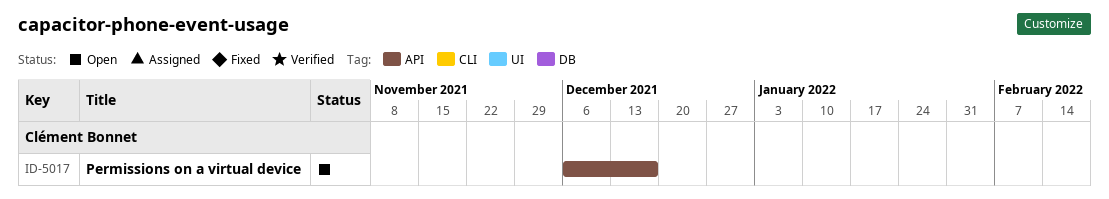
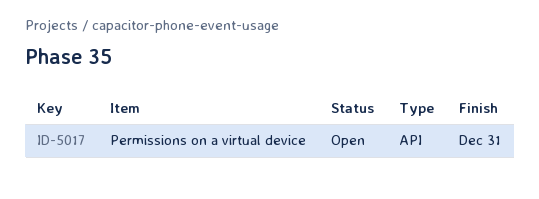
ID-5017, due: Dec 17 -> Dec 31

